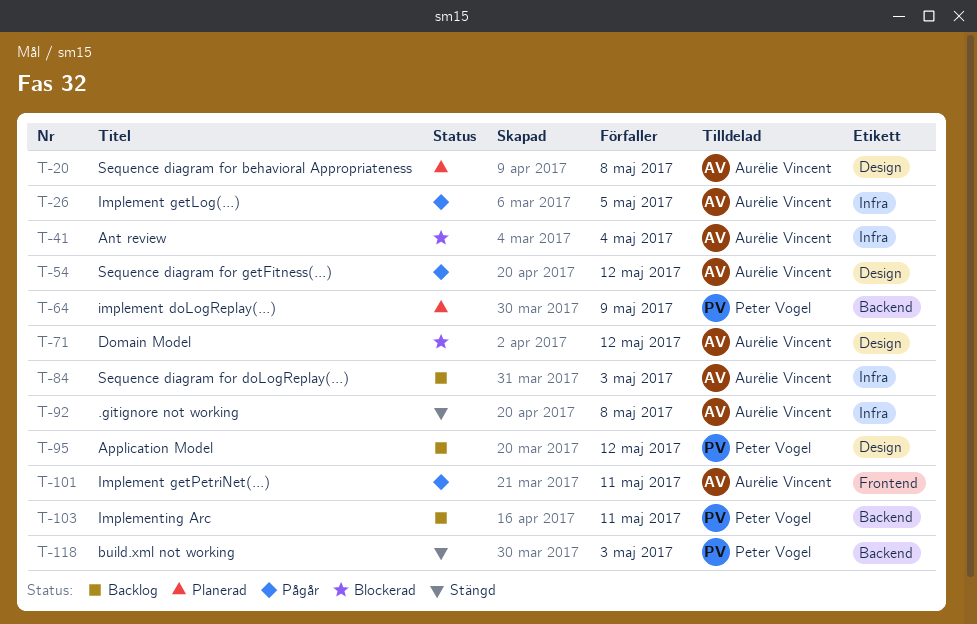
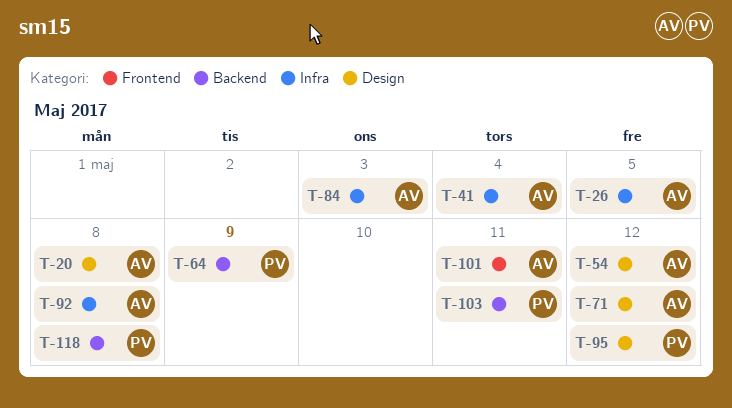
T-118, due: May 3 -> May 8

